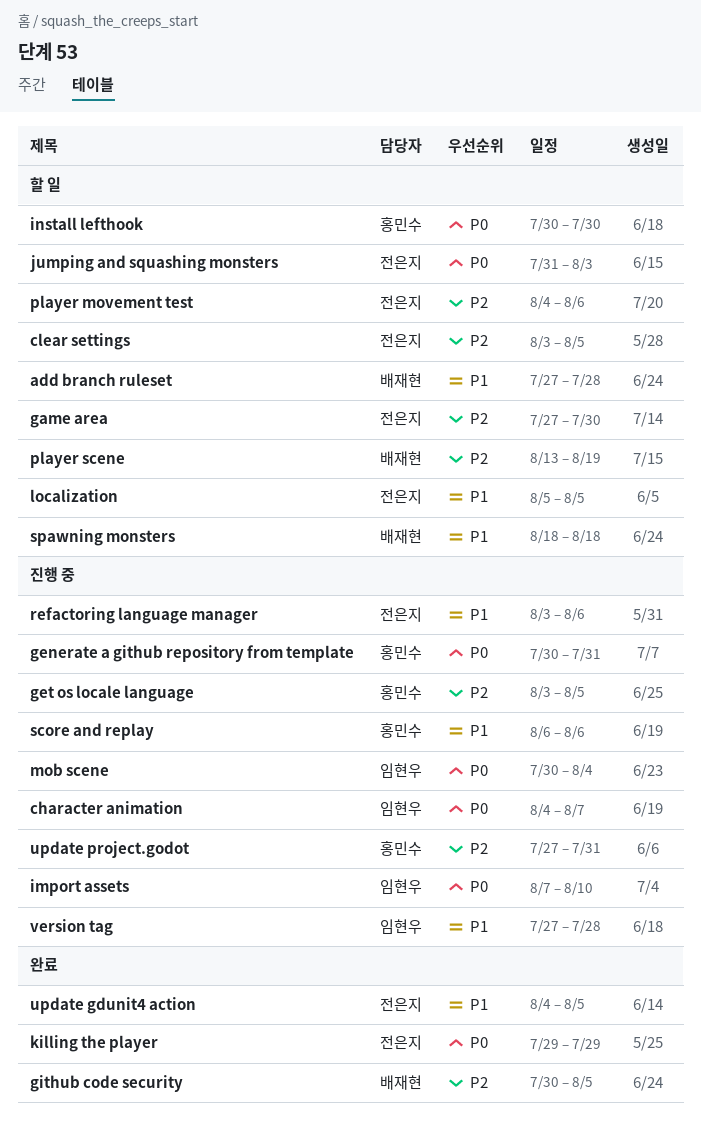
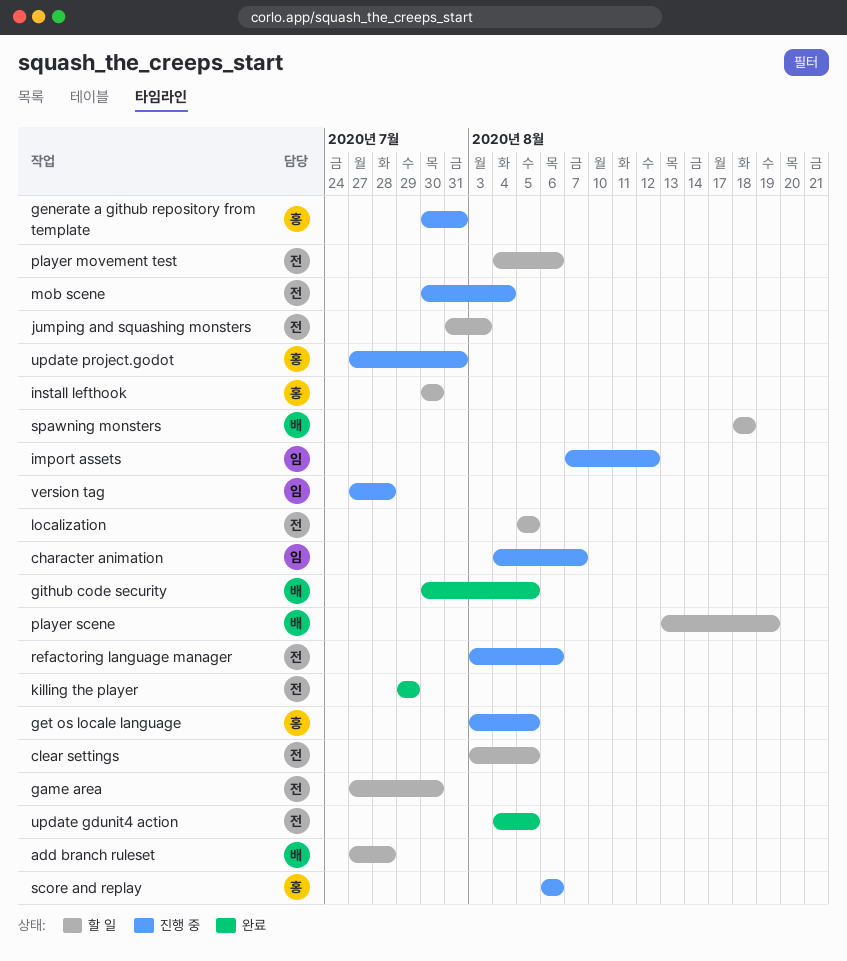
import assets, due: Aug 10 -> Aug 12
mob scene, owner: 임현우 -> 전은지

